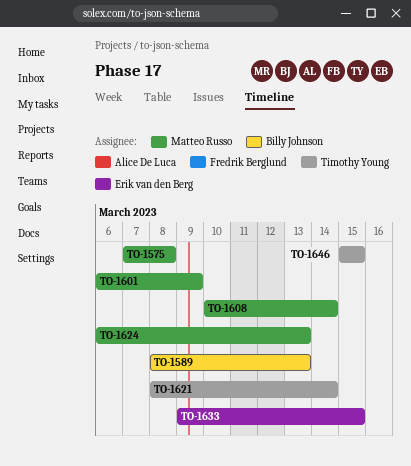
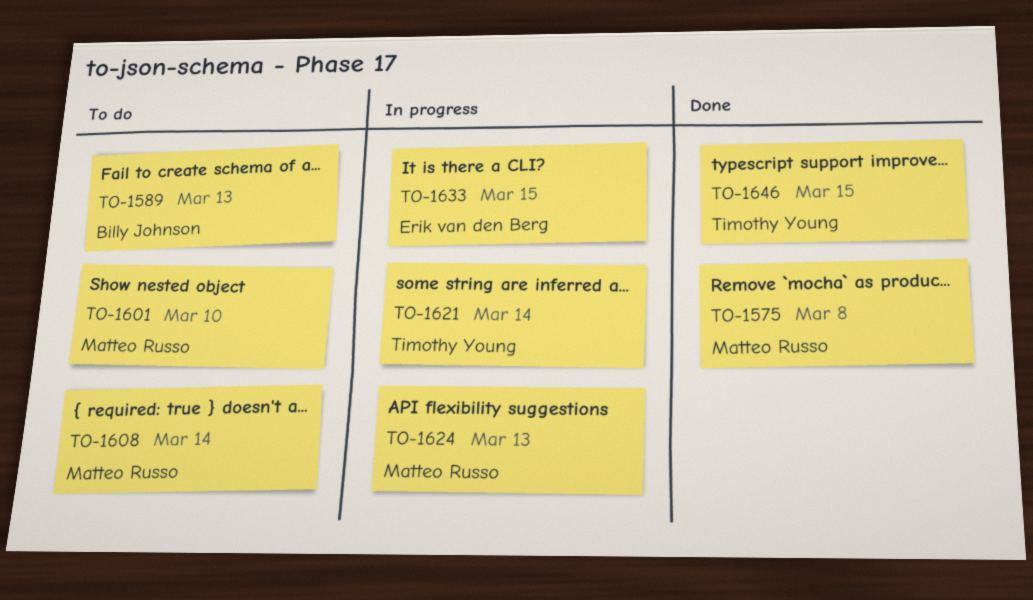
TO-1601, due: Mar 9 -> Mar 10

